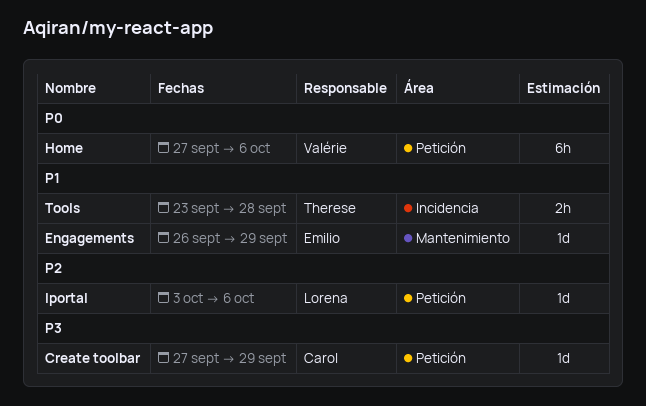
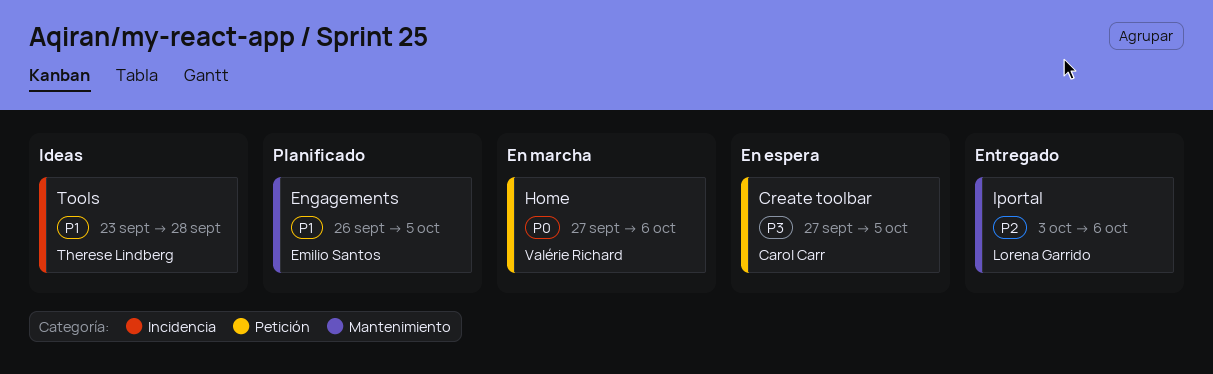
Create toolbar, due: Sep 29 -> Oct 5
Engagements, due: Sep 29 -> Oct 5
Iportal, label: Petición -> Mantenimiento

